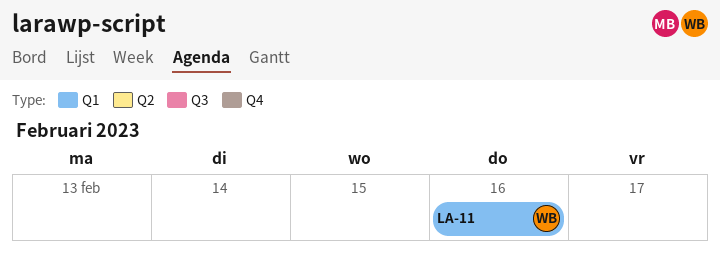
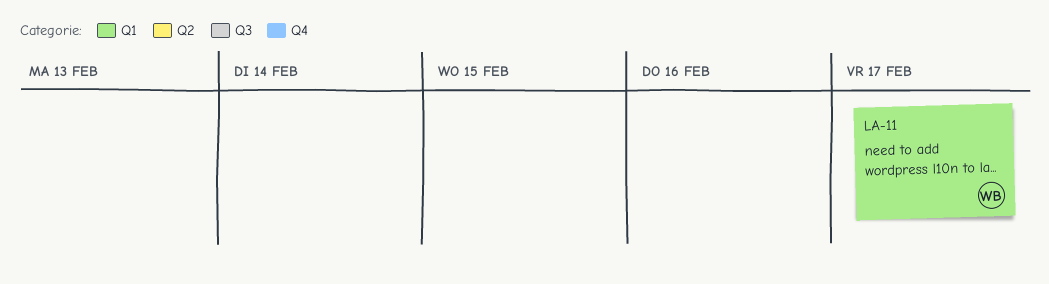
LA-11, due: Feb 16 -> Feb 17

